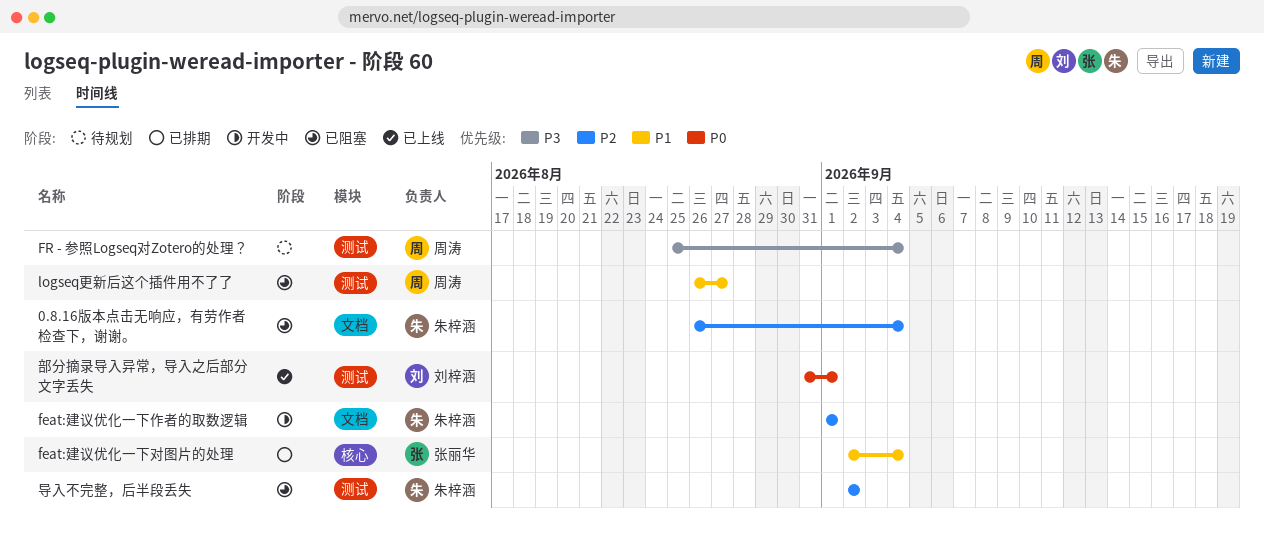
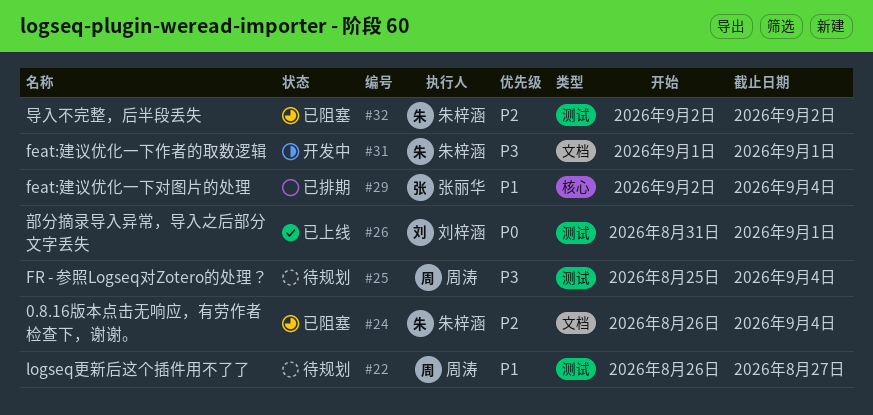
feat:建议优化一下作者的取数逻辑, priority: P2 -> P3
logseq更新后这个插件用不了了, status: 已阻塞 -> 待规划

